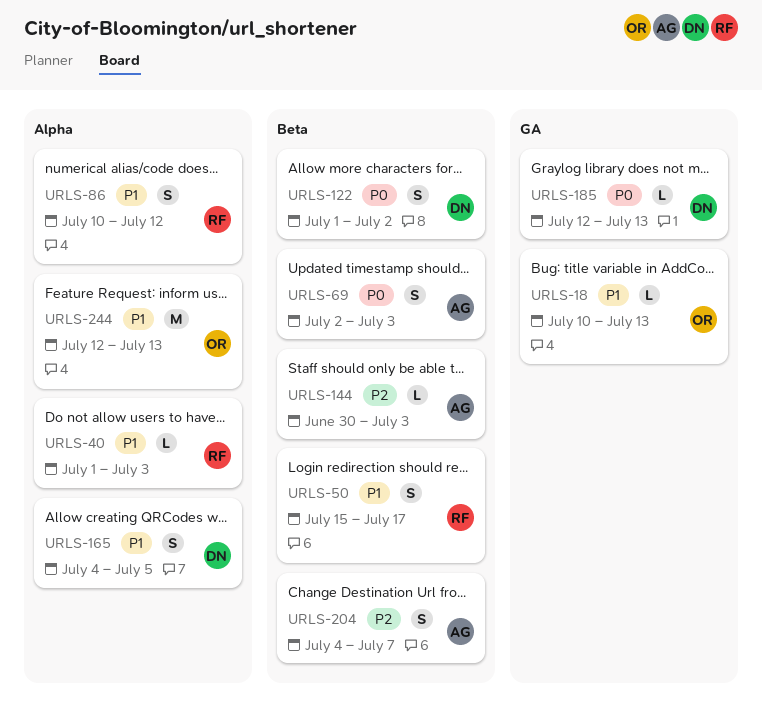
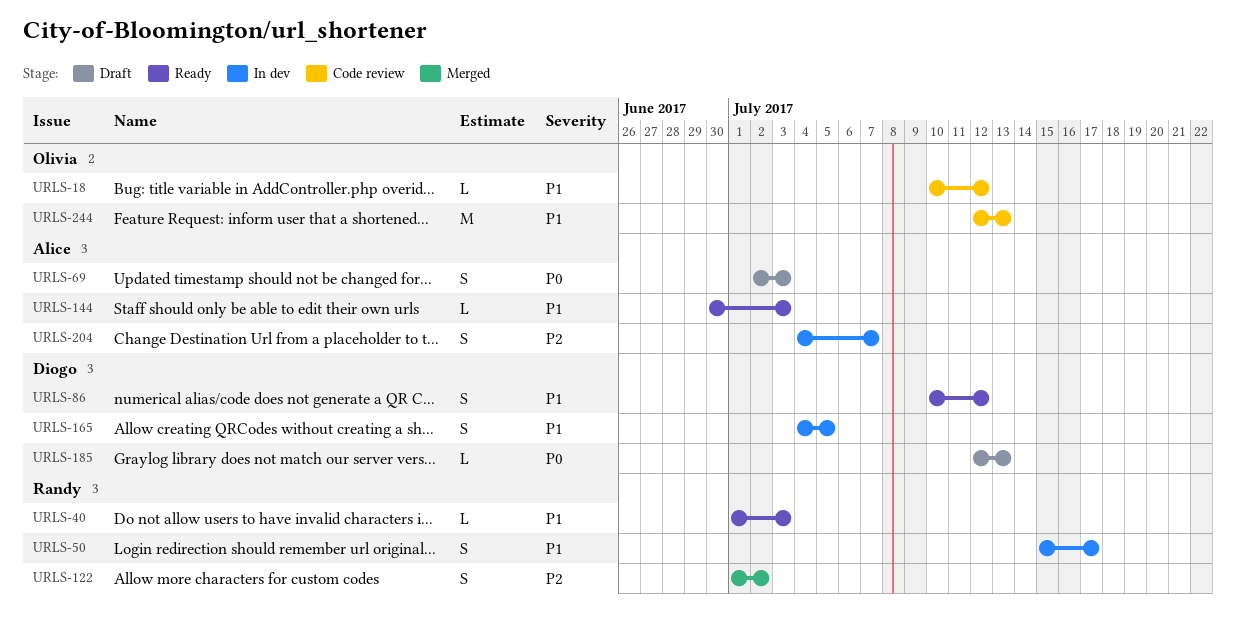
URLS-18, due: Jul 13 -> Jul 12
URLS-86, owner: Randy -> Diogo
URLS-122, owner: Diogo -> Randy
URLS-122, priority: P0 -> P2
URLS-144, priority: P2 -> P1

